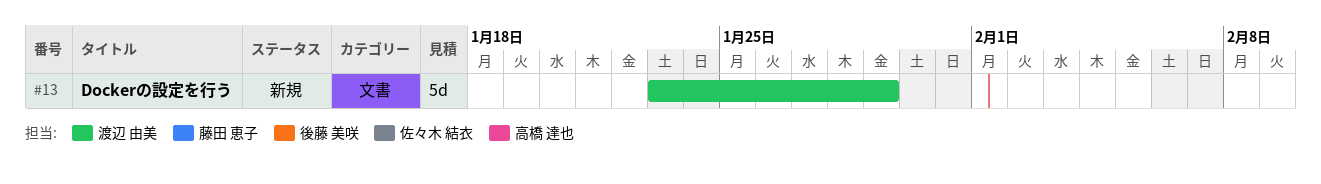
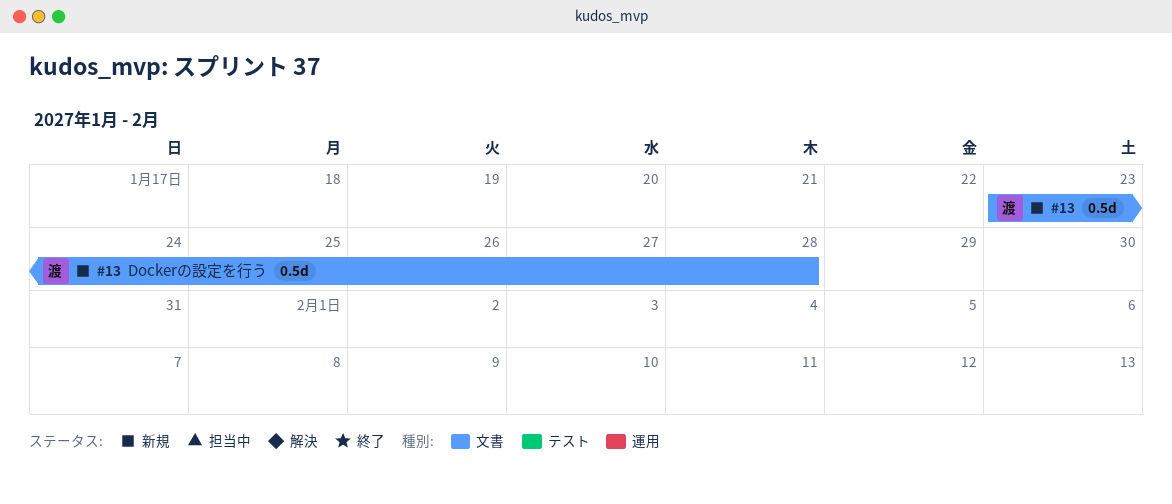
#13, estimate: 5d -> 0.5d
#13, due: Jan 29 -> Jan 28

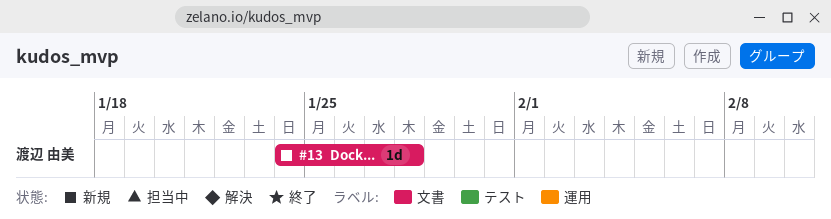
#13, estimate: 0.5d -> 1d
#13, start: Jan 23 -> Jan 24

